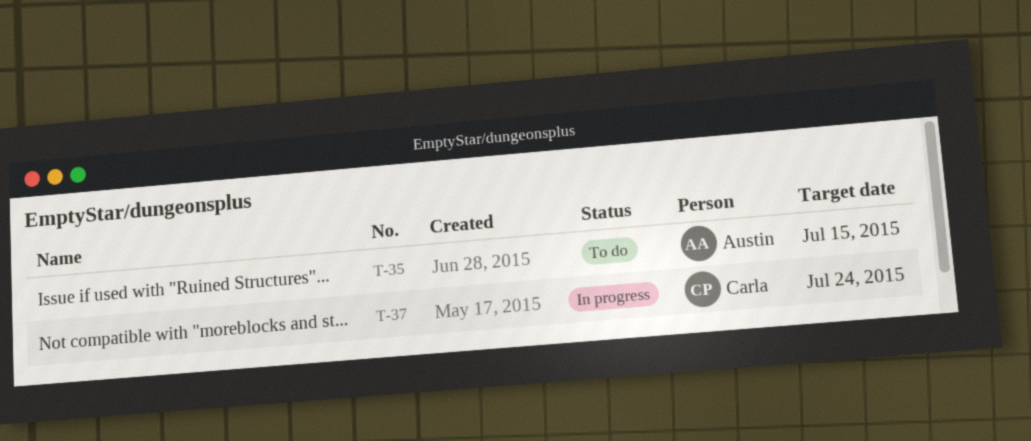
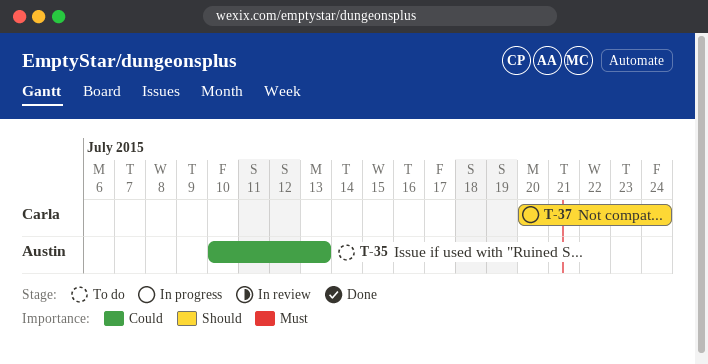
T-35, due: Jul 15 -> Jul 13

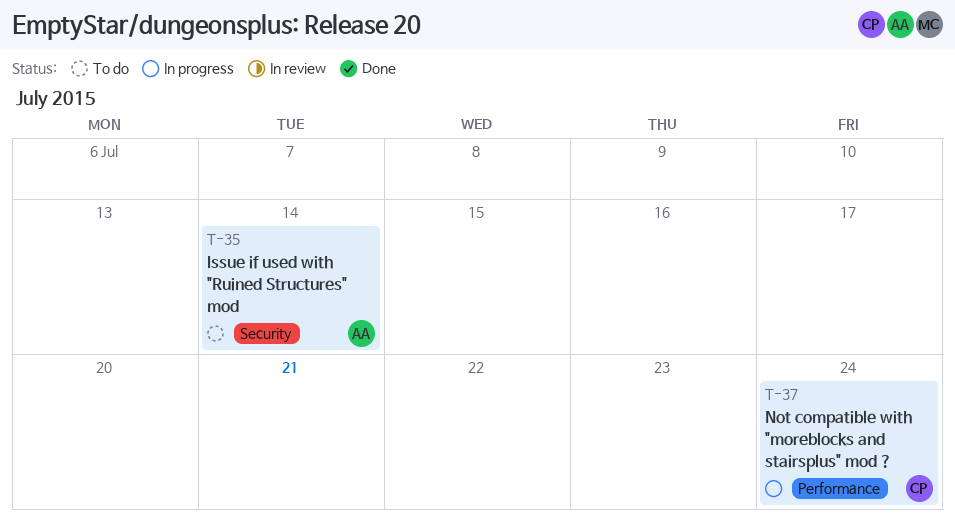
T-35, due: Jul 13 -> Jul 14

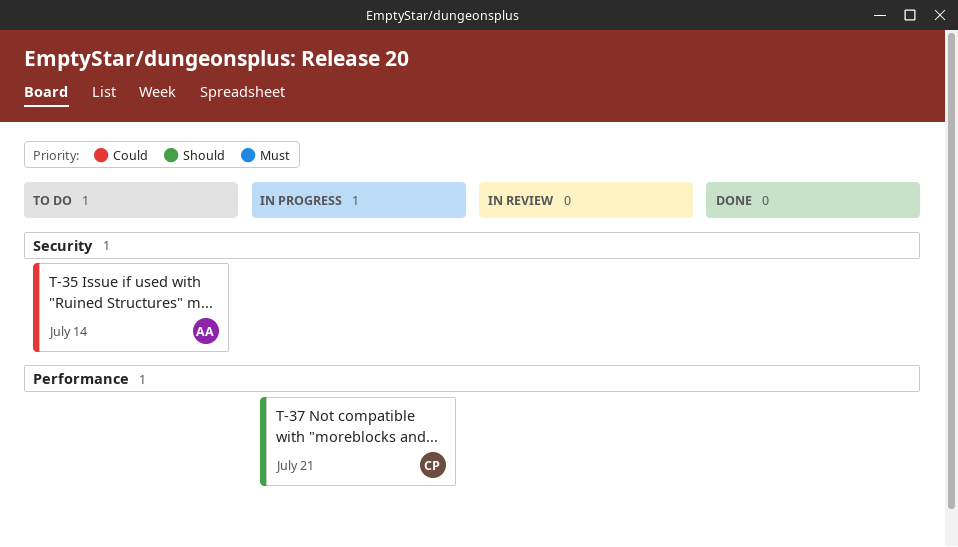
T-37, due: Jul 24 -> Jul 21

